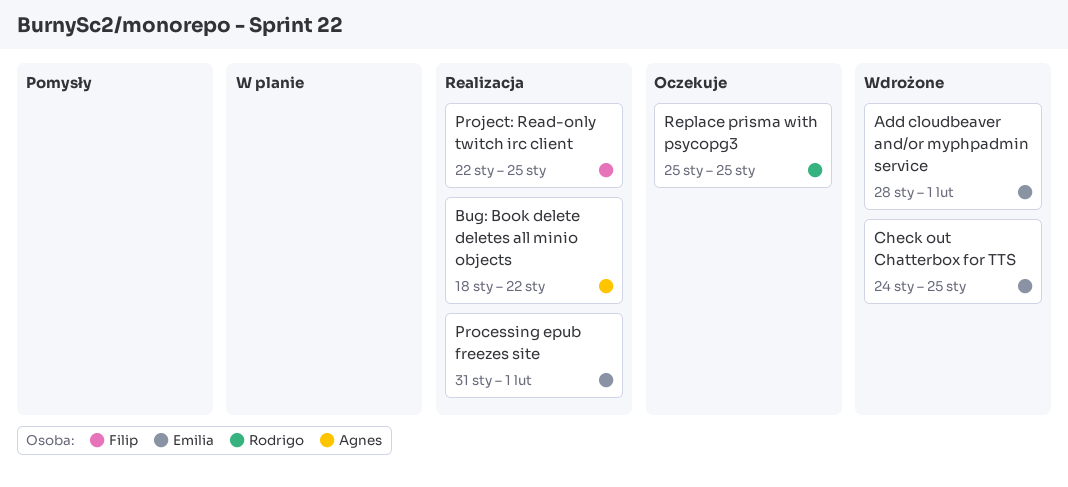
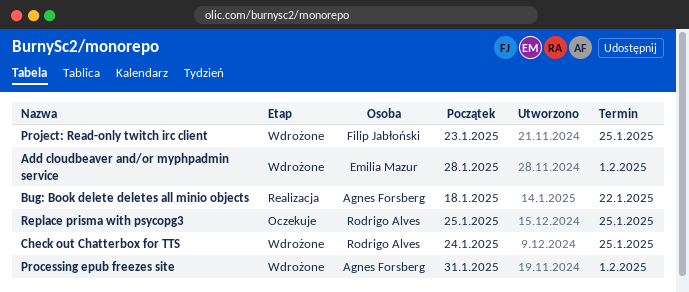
Check out Chatterbox for TTS, owner: Emilia Mazur -> Rodrigo Alves
Processing epub freezes site, status: Realizacja -> Wdrożone
Processing epub freezes site, owner: Emilia Mazur -> Agnes Forsberg
Project: Read-only twitch irc client, status: Realizacja -> Wdrożone
Project: Read-only twitch irc client, start: Jan 22 -> Jan 23

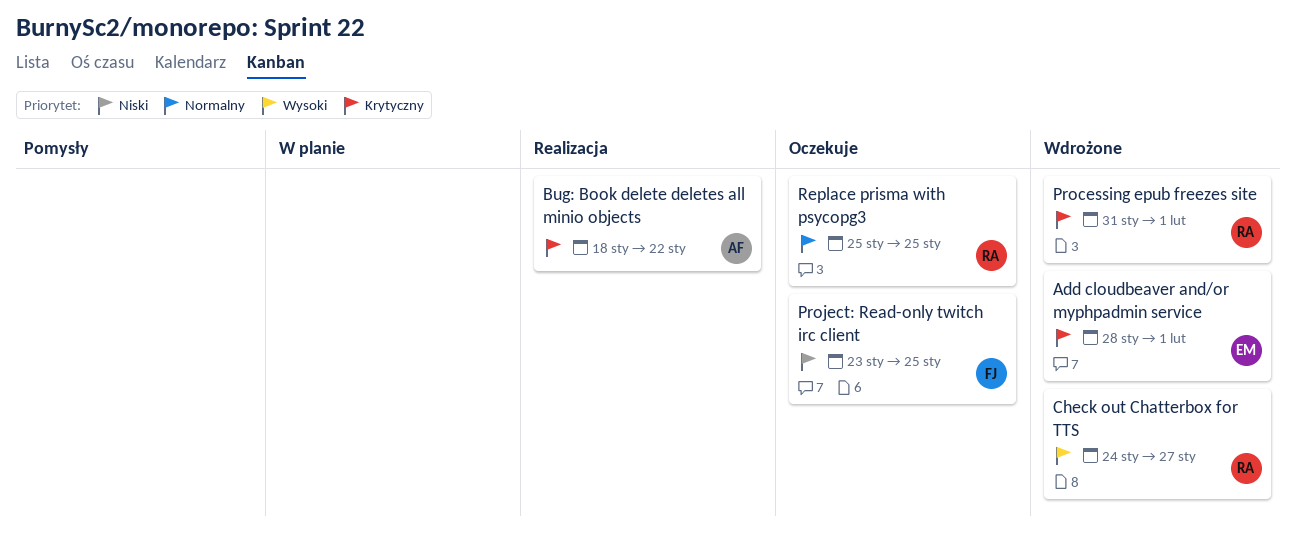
Check out Chatterbox for TTS, due: Jan 25 -> Jan 27
Processing epub freezes site, owner: Agnes Forsberg -> Rodrigo Alves
Project: Read-only twitch irc client, status: Wdrożone -> Oczekuje

